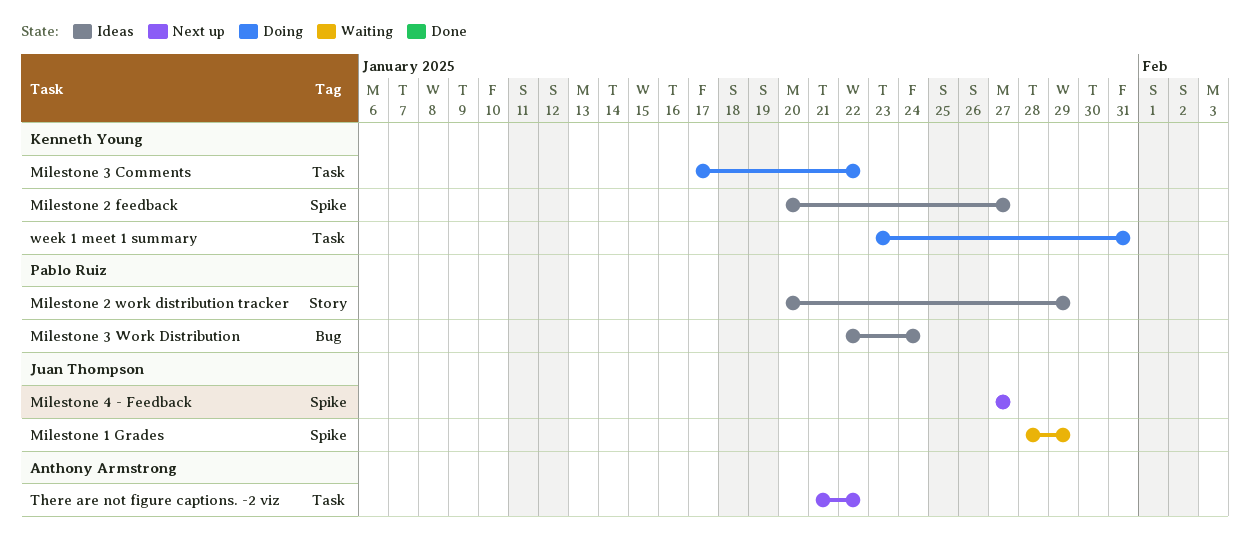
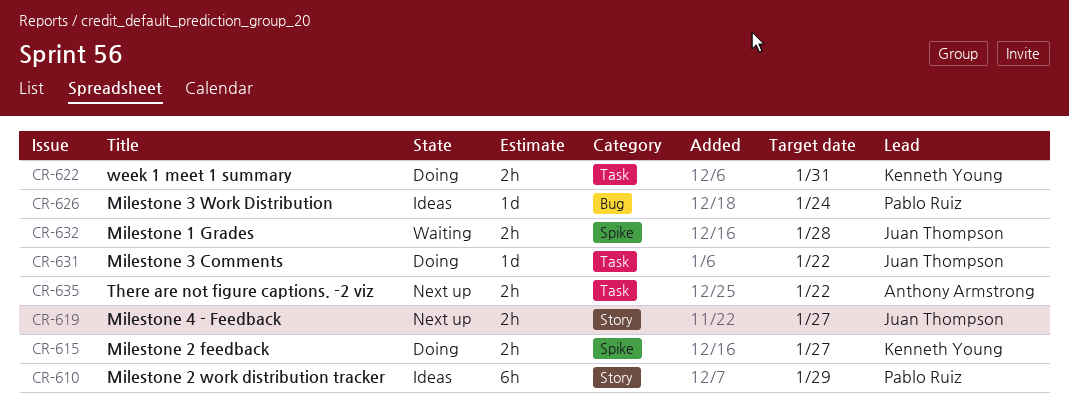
Milestone 1 Grades, due: Jan 29 -> Jan 28
Milestone 2 feedback, status: Ideas -> Doing
Milestone 3 Comments, owner: Kenneth Young -> Juan Thompson
Milestone 4 - Feedback, label: Spike -> Story

